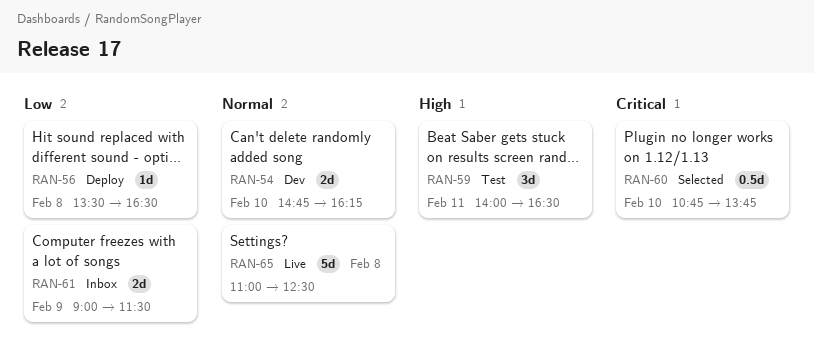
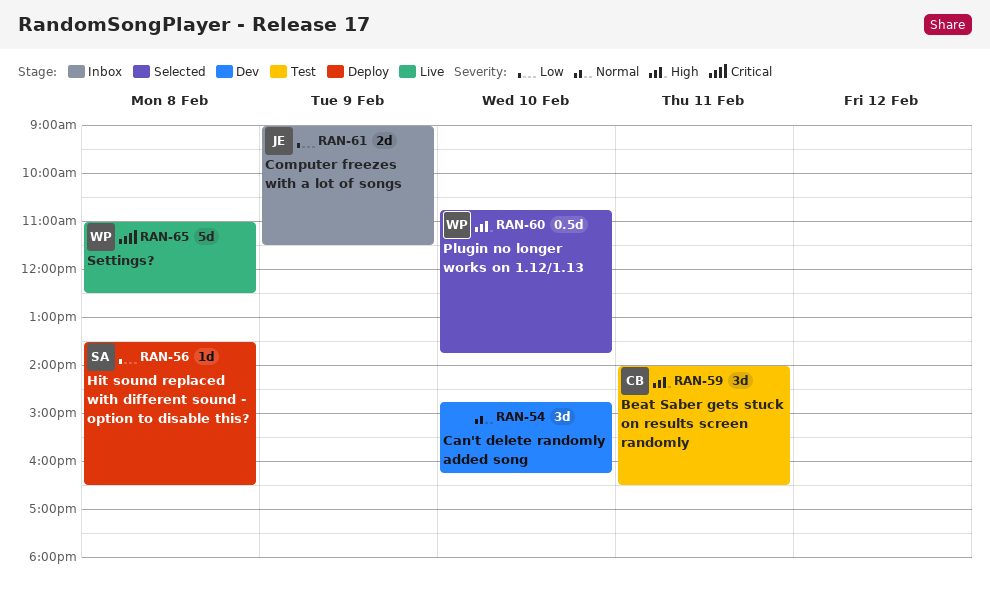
RAN-54, estimate: 2d -> 3d
RAN-60, priority: Critical -> High
RAN-65, priority: Normal -> Critical

